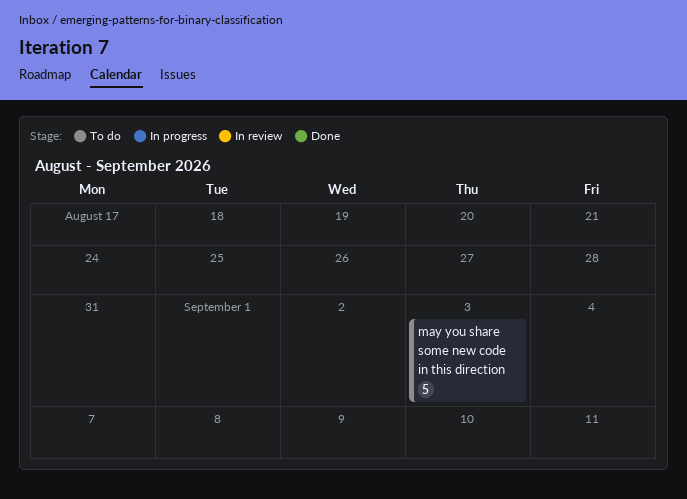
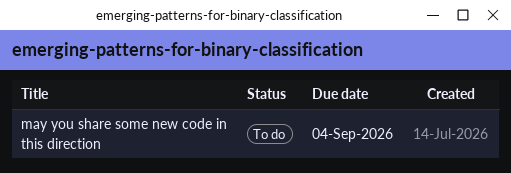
may you share some new code in this direction, due: Sep 3 -> Sep 4

